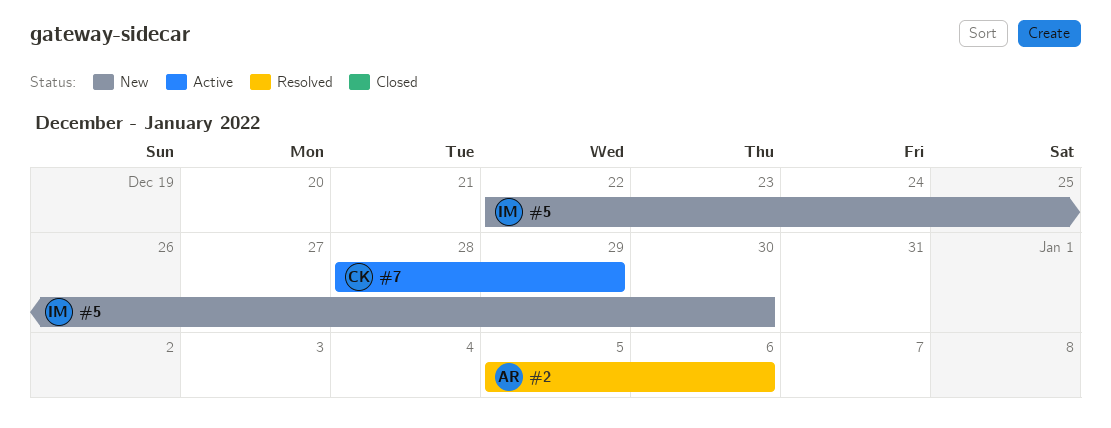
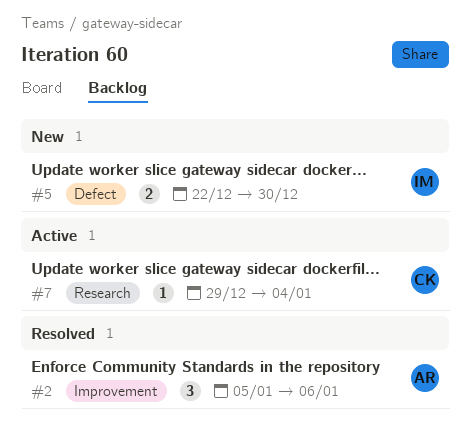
#7, start: Dec 28 -> Dec 29
#7, due: Dec 29 -> Jan 4

